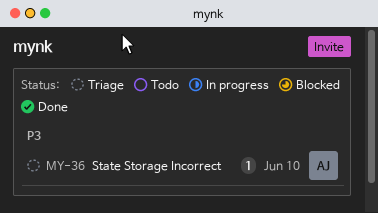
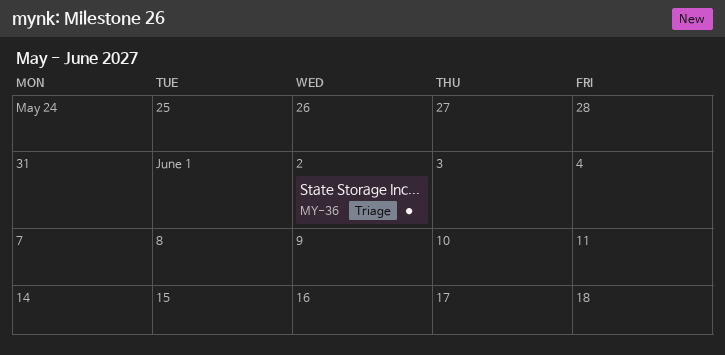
MY-36, due: Jun 10 -> Jun 2

